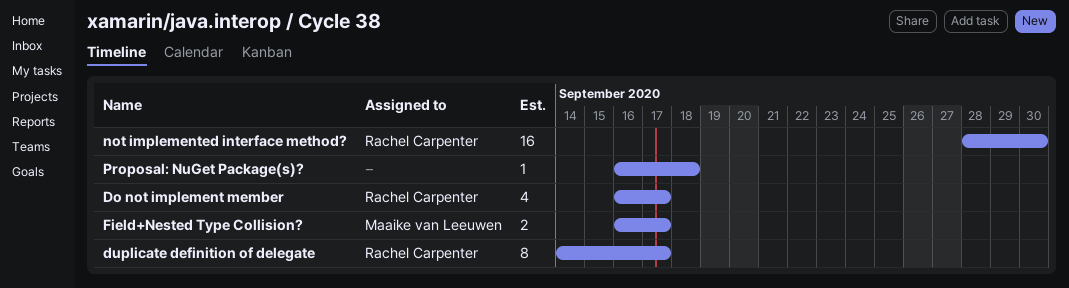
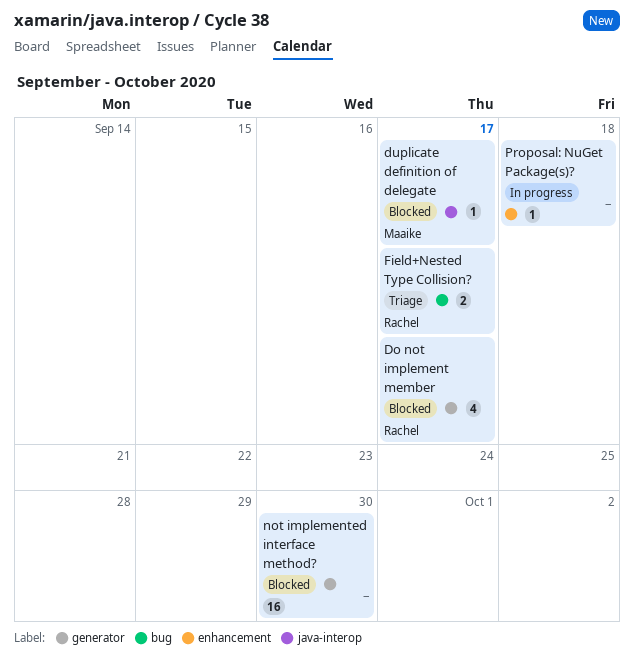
duplicate definition of delegate, owner: Rachel Carpenter -> Maaike van Leeuwen
duplicate definition of delegate, estimate: 8 -> 1
Field+Nested Type Collision?, owner: Maaike van Leeuwen -> Rachel Carpenter
not implemented interface method?, owner: Rachel Carpenter -> none

